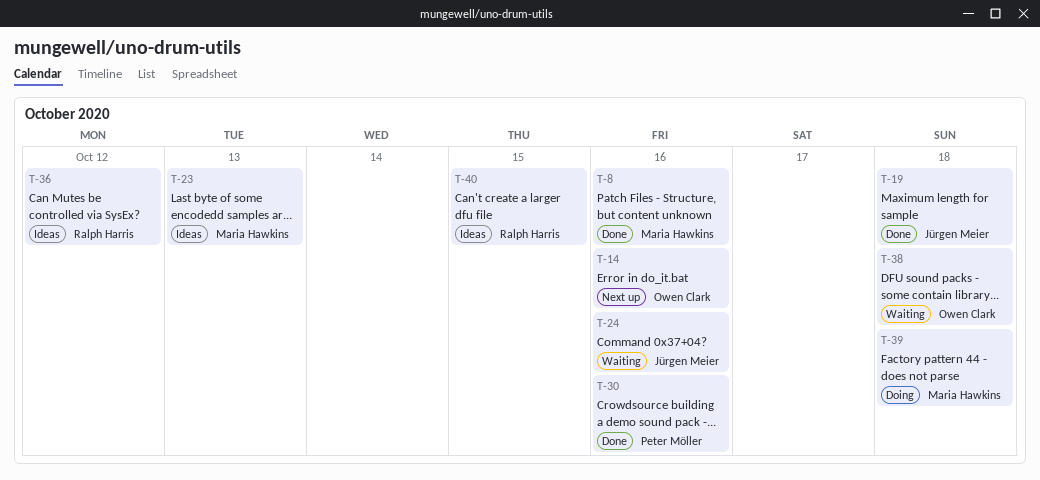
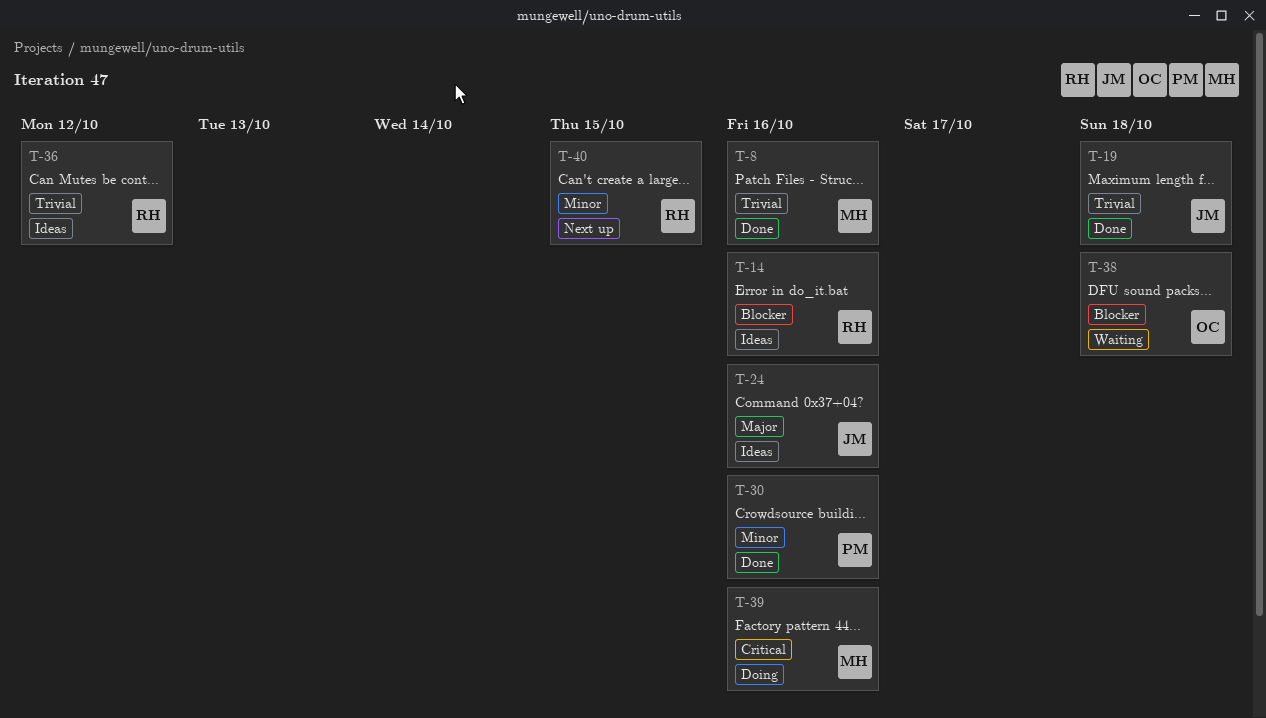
T-14, status: Next up -> Ideas
T-14, owner: Owen Clark -> Ralph Harris
T-23: present -> none
T-24, status: Waiting -> Ideas
T-39, due: Oct 18 -> Oct 16
T-40, status: Ideas -> Next up

